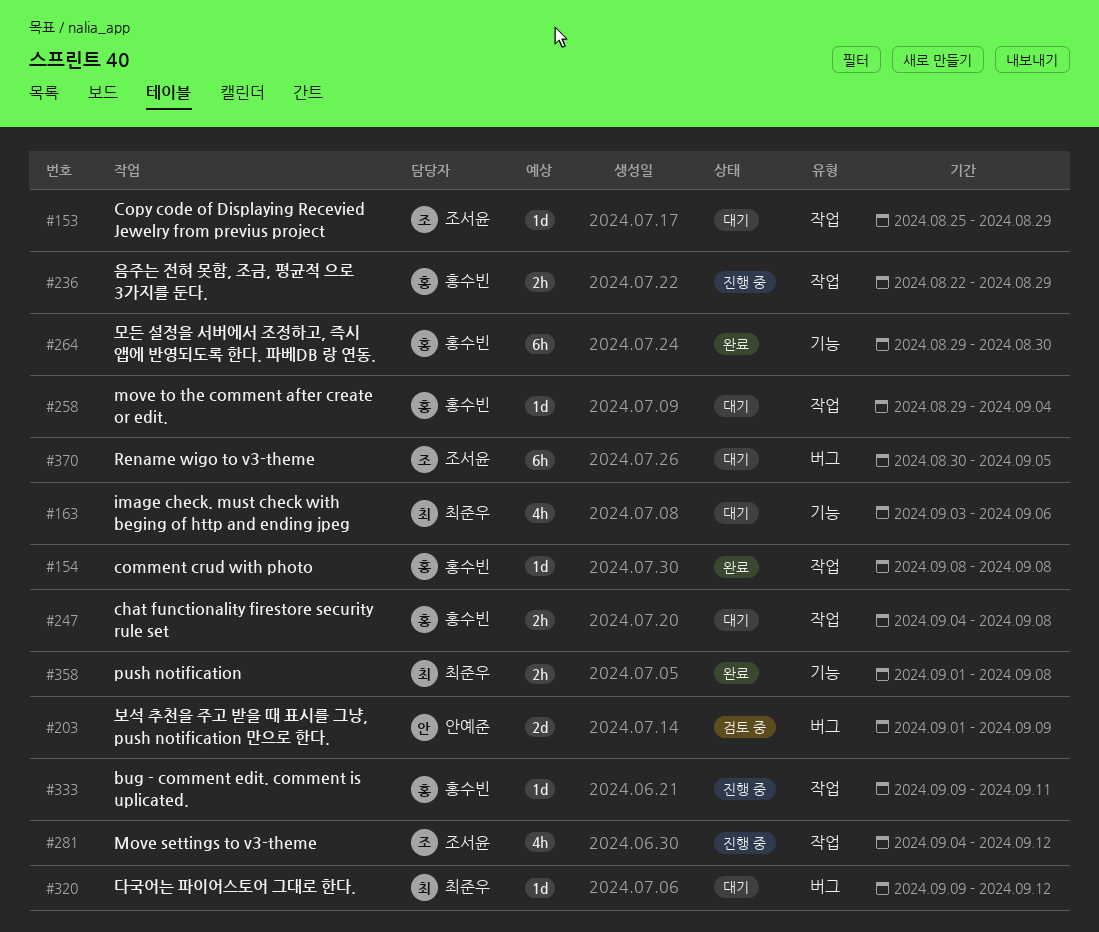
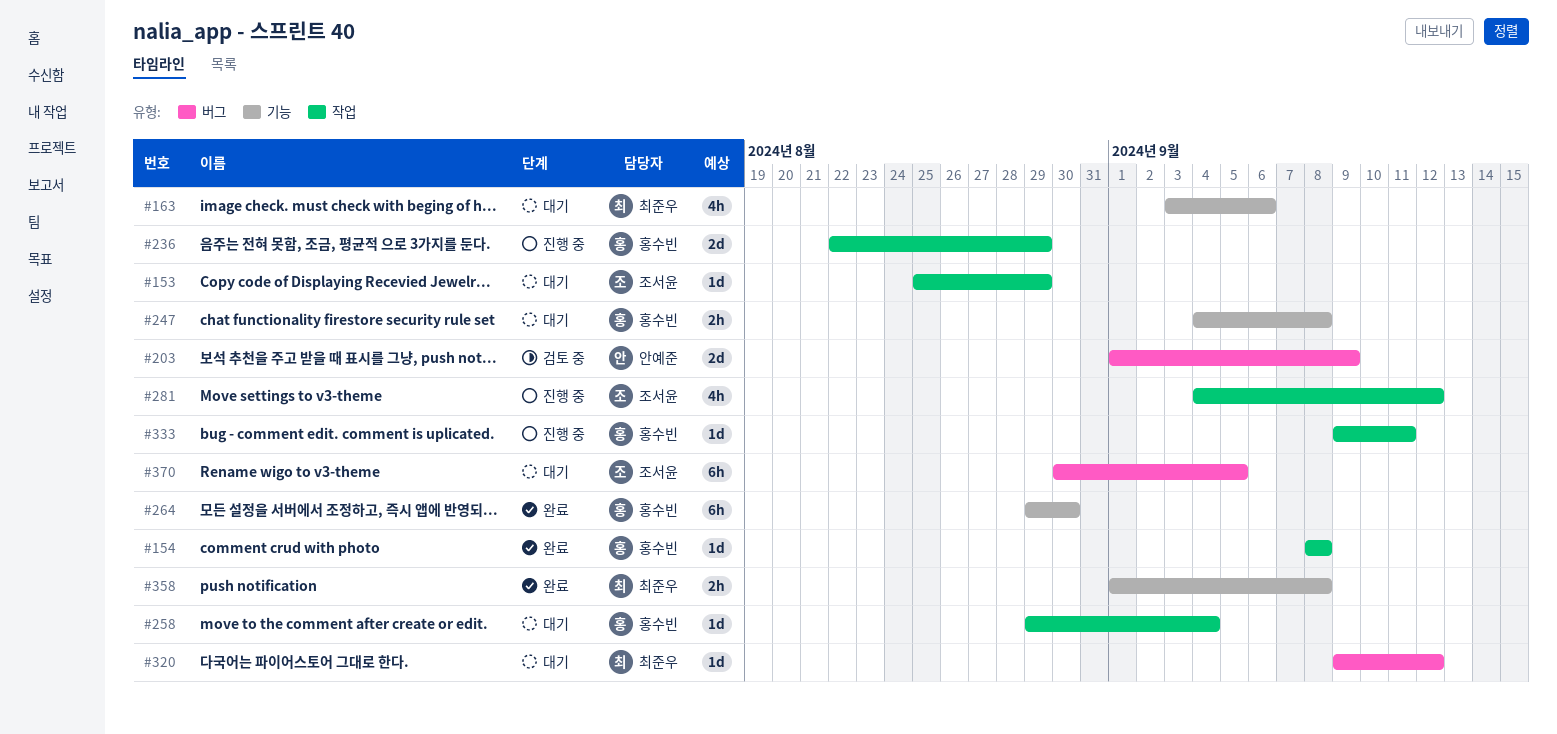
#236, estimate: 2h -> 2d
#247, label: 작업 -> 기능

